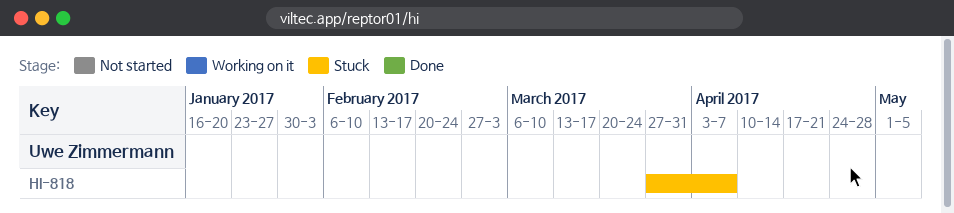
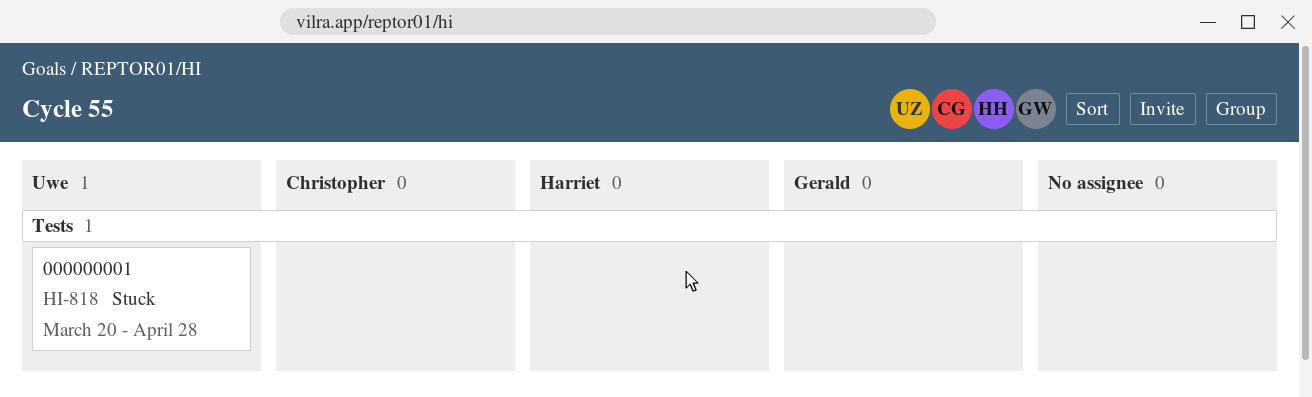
HI-818, start: Mar 27 -> Mar 20
HI-818, due: Apr 7 -> Apr 28

